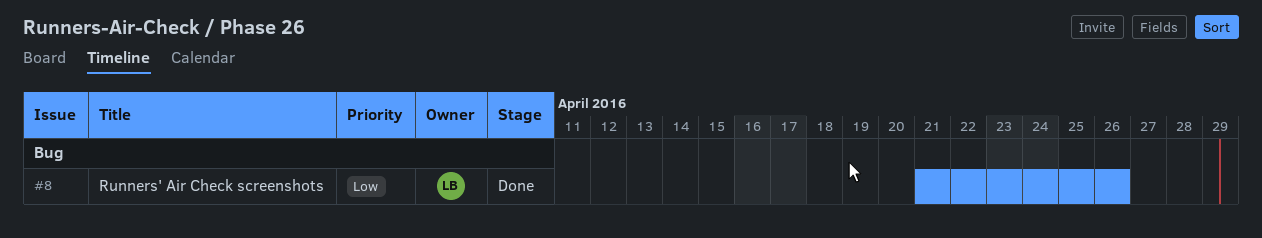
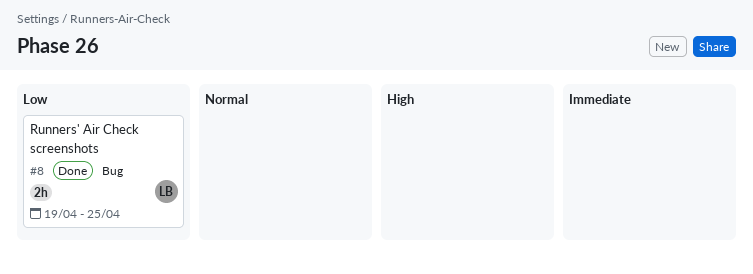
#8, start: Apr 21 -> Apr 19
#8, due: Apr 26 -> Apr 25

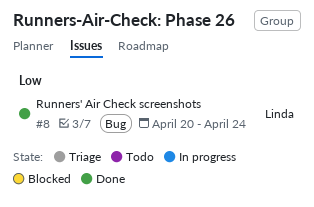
#8, start: Apr 19 -> Apr 20
#8, due: Apr 25 -> Apr 24

